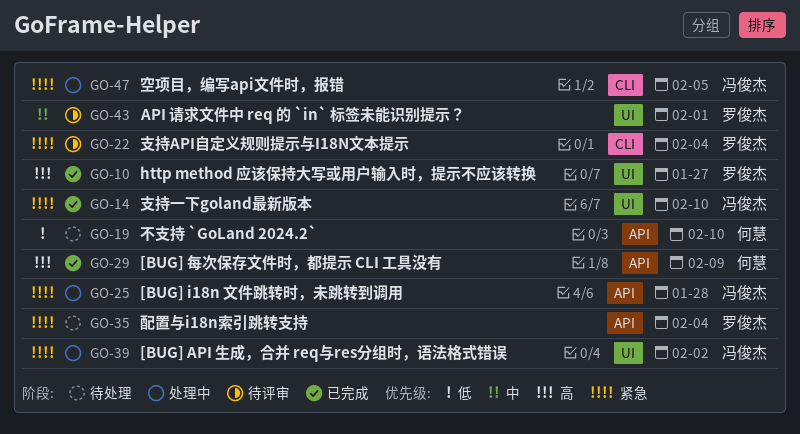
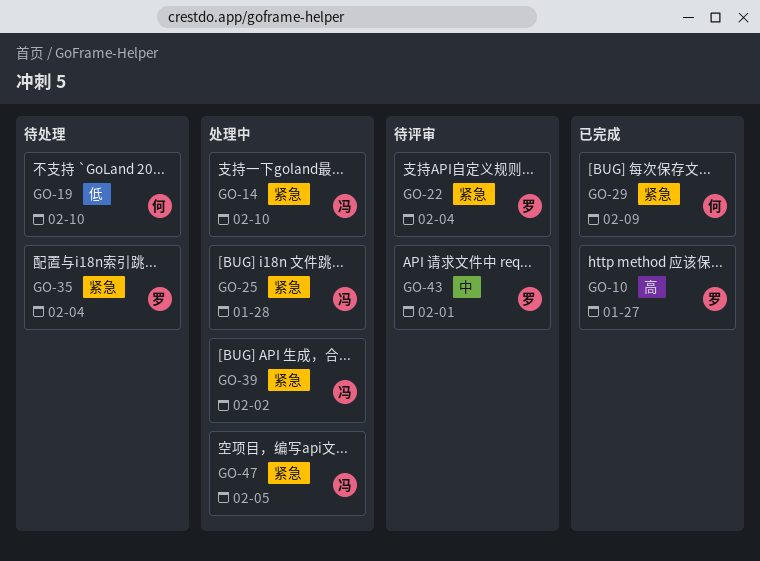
GO-14, status: 已完成 -> 处理中
GO-29, priority: 高 -> 紧急

